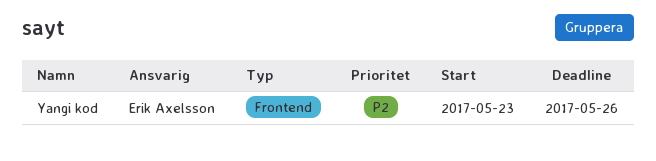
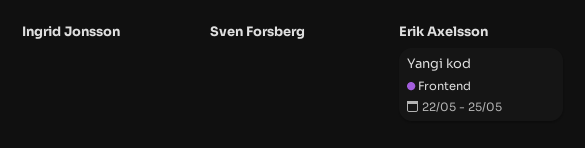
Yangi kod, start: May 23 -> May 22
Yangi kod, due: May 26 -> May 25

